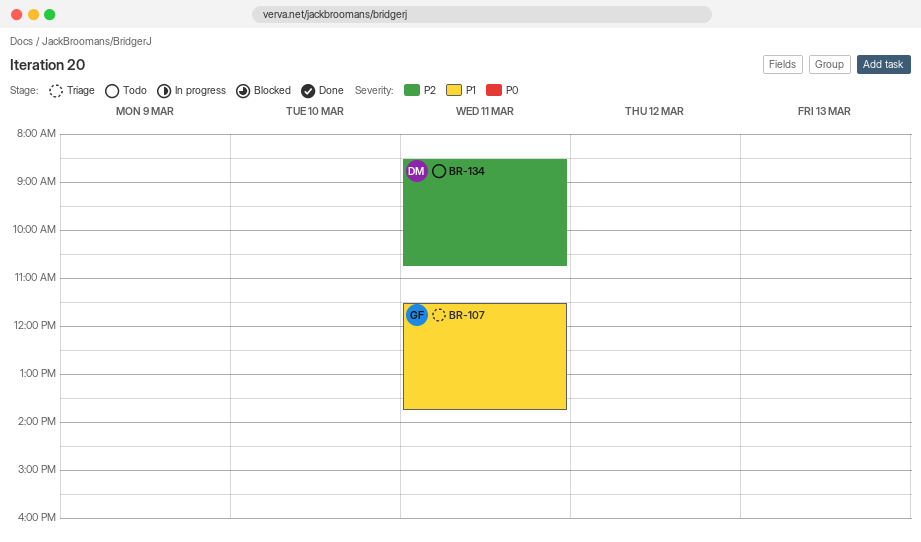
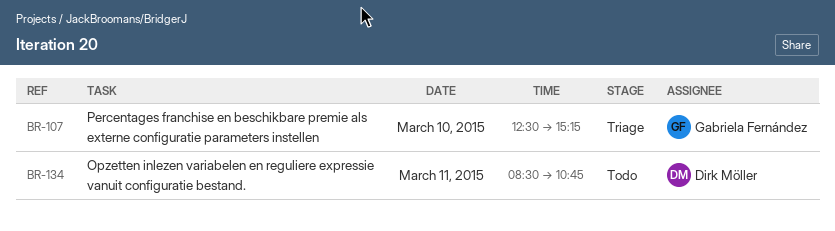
BR-107, day: Mar 11 -> Mar 10
BR-107, begins: 11:30 -> 12:30
BR-107, ends: 13:45 -> 15:15

